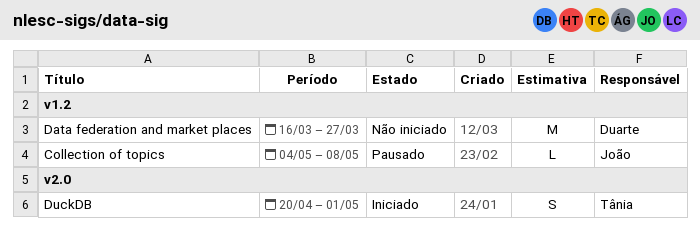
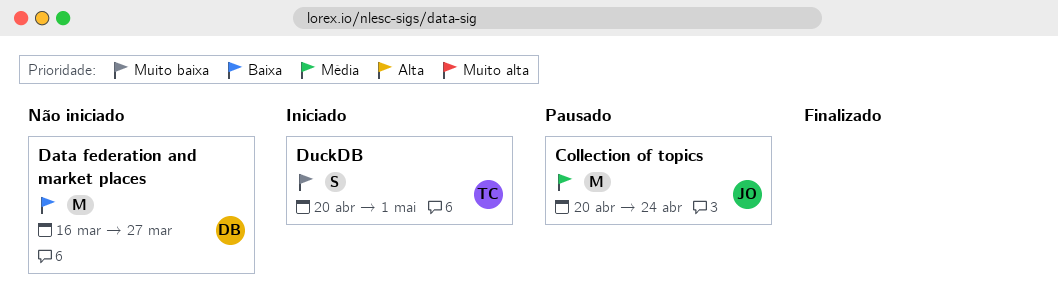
Collection of topics, estimate: L -> M
Collection of topics, start: May 4 -> Apr 20
Collection of topics, due: May 8 -> Apr 24

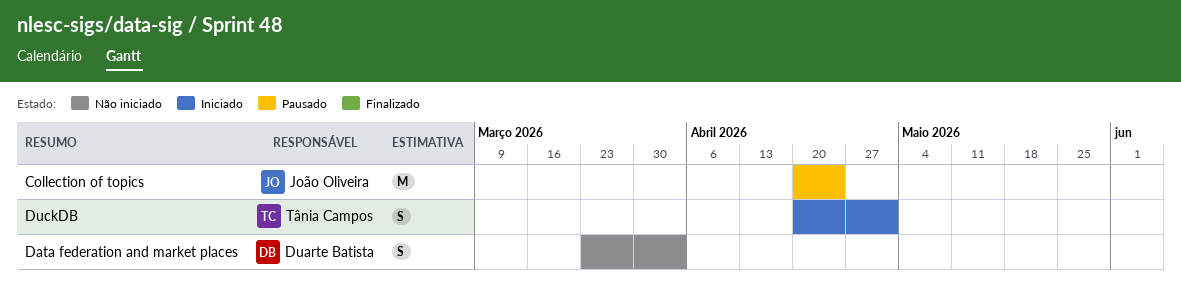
Data federation and market places, estimate: M -> S
Data federation and market places, start: Mar 16 -> Mar 23
Data federation and market places, due: Mar 27 -> Apr 3

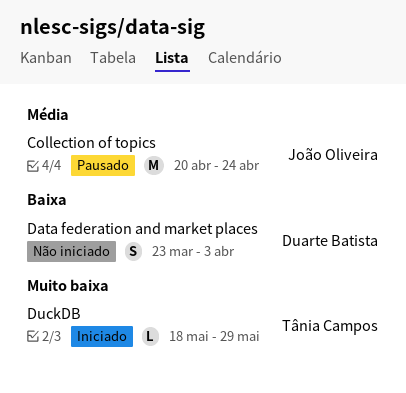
DuckDB, estimate: S -> L
DuckDB, start: Apr 20 -> May 18
DuckDB, due: May 1 -> May 29

